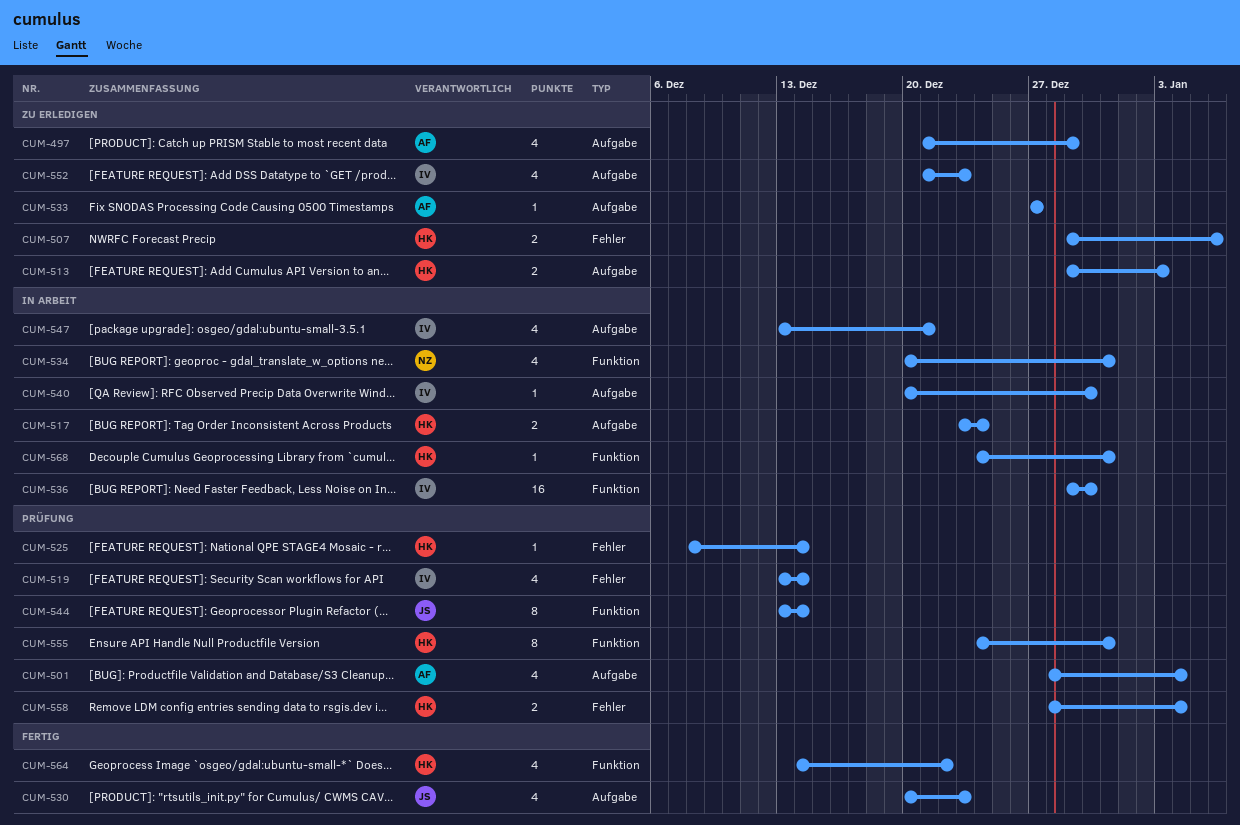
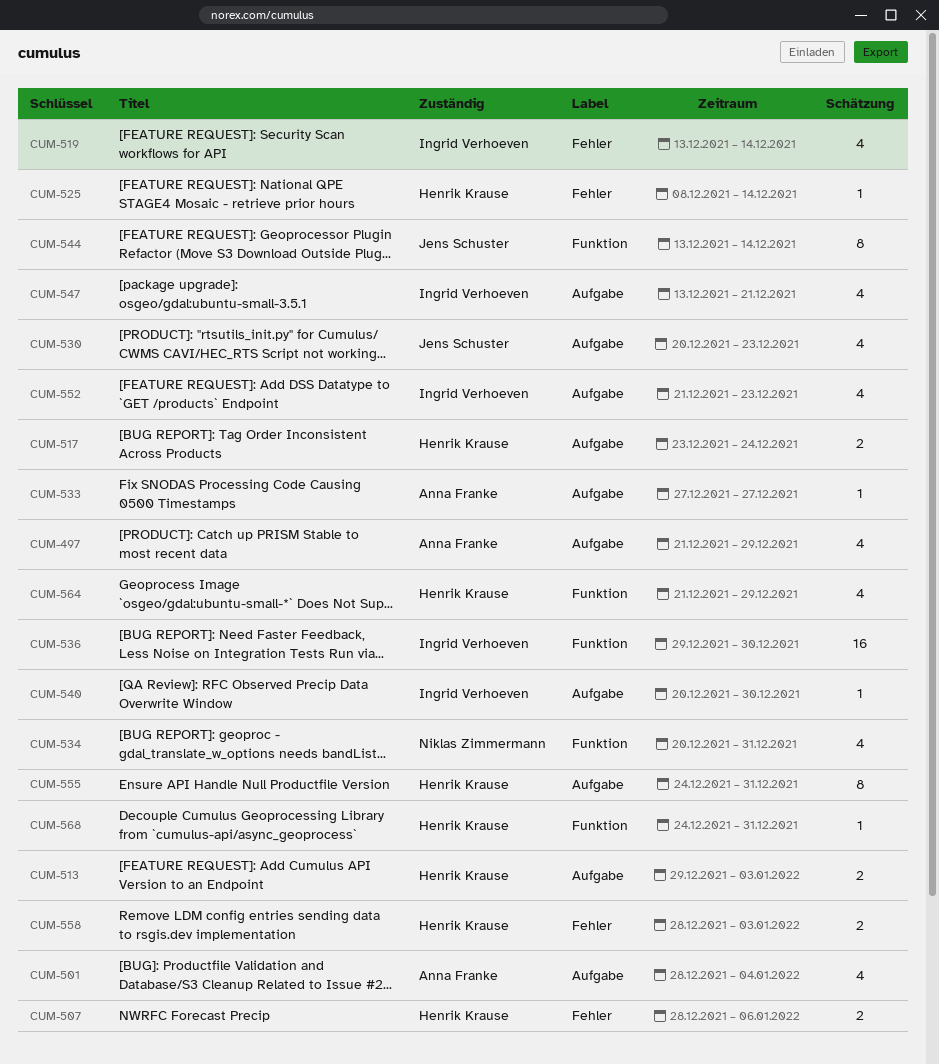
CUM-507, start: Dec 29 -> Dec 28
CUM-555, label: Funktion -> Aufgabe
CUM-558, due: Jan 4 -> Jan 3
CUM-564, start: Dec 14 -> Dec 21
CUM-564, due: Dec 22 -> Dec 29

